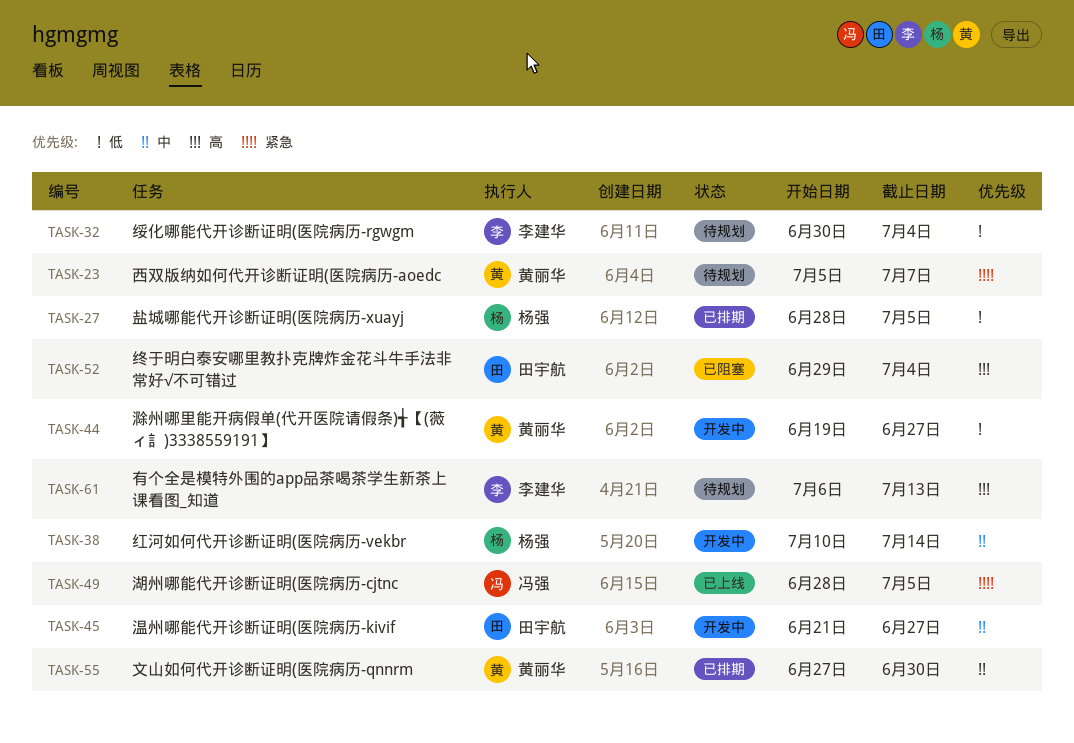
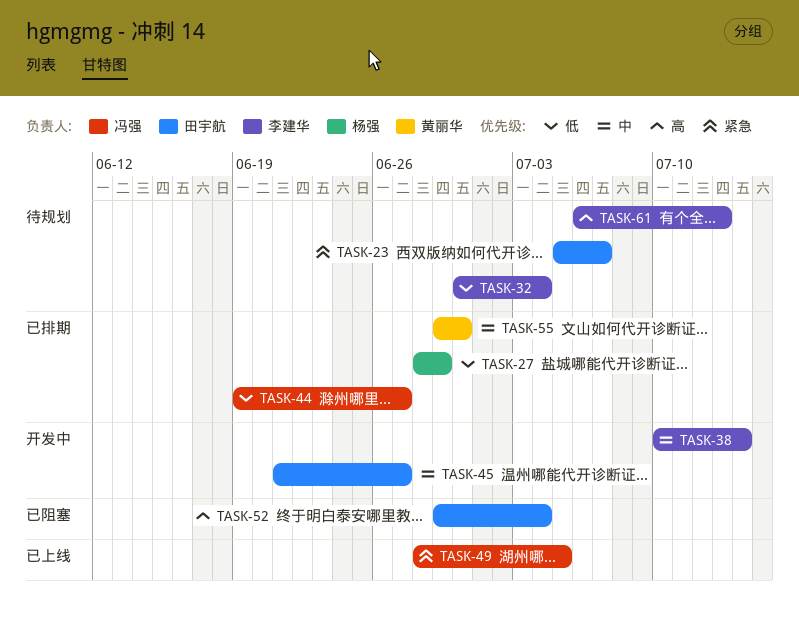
TASK-23, owner: 黄丽华 -> 田宇航
TASK-27, due: Jul 5 -> Jun 29
TASK-38, owner: 杨强 -> 李建华
TASK-44, status: 开发中 -> 已排期
TASK-44, owner: 黄丽华 -> 冯强
TASK-55, start: Jun 27 -> Jun 29

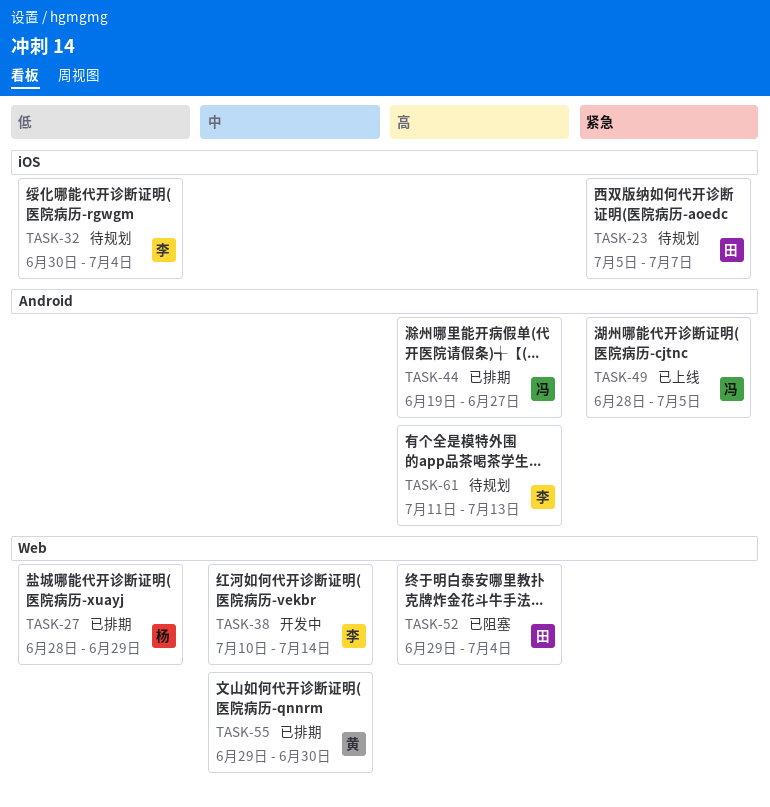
TASK-44, priority: 低 -> 高
TASK-45: present -> none
TASK-61, start: Jul 6 -> Jul 11

